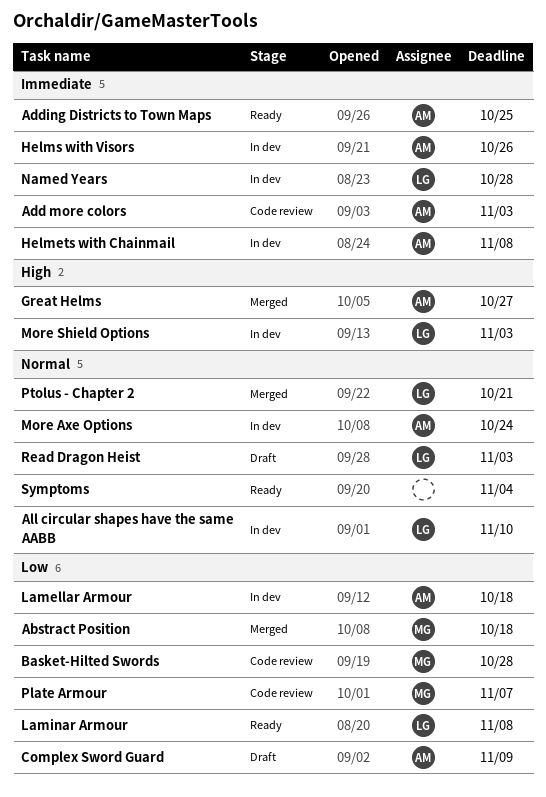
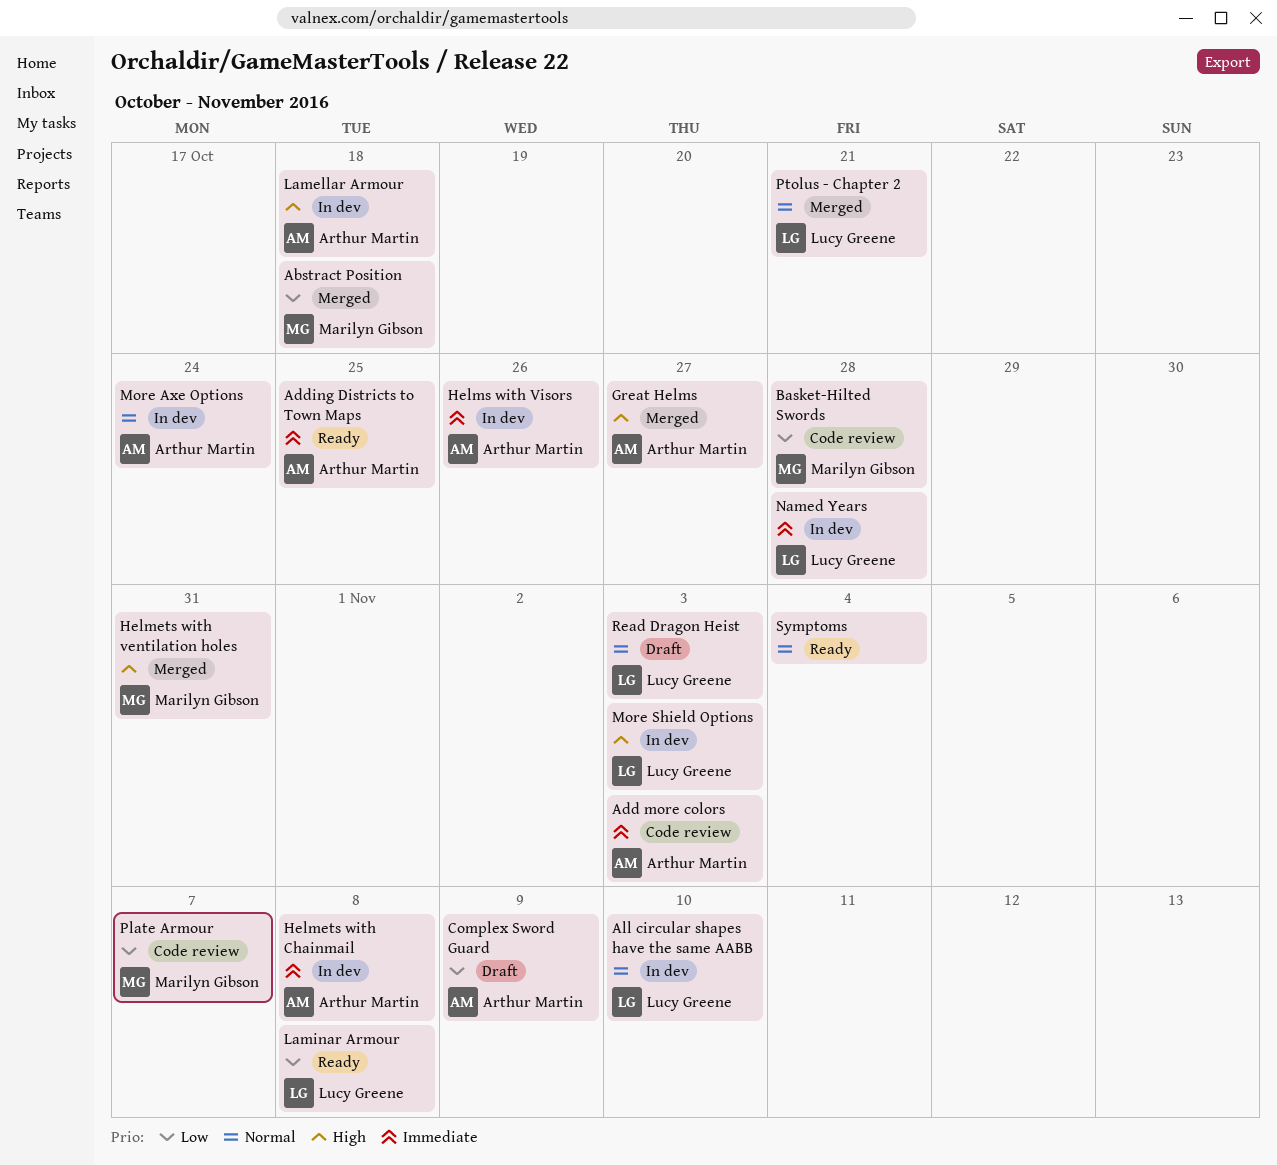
Helmets with ventilation holes: none -> present
Lamellar Armour, priority: Low -> High

